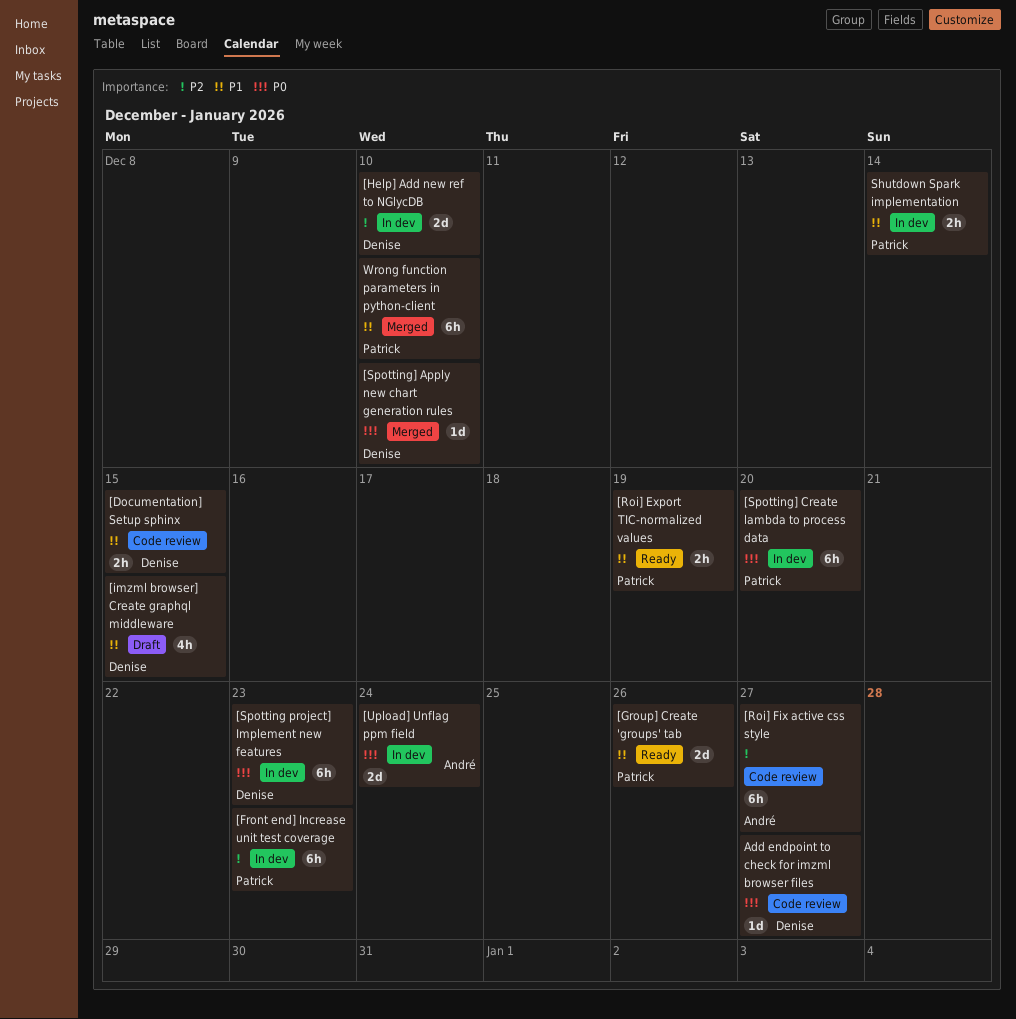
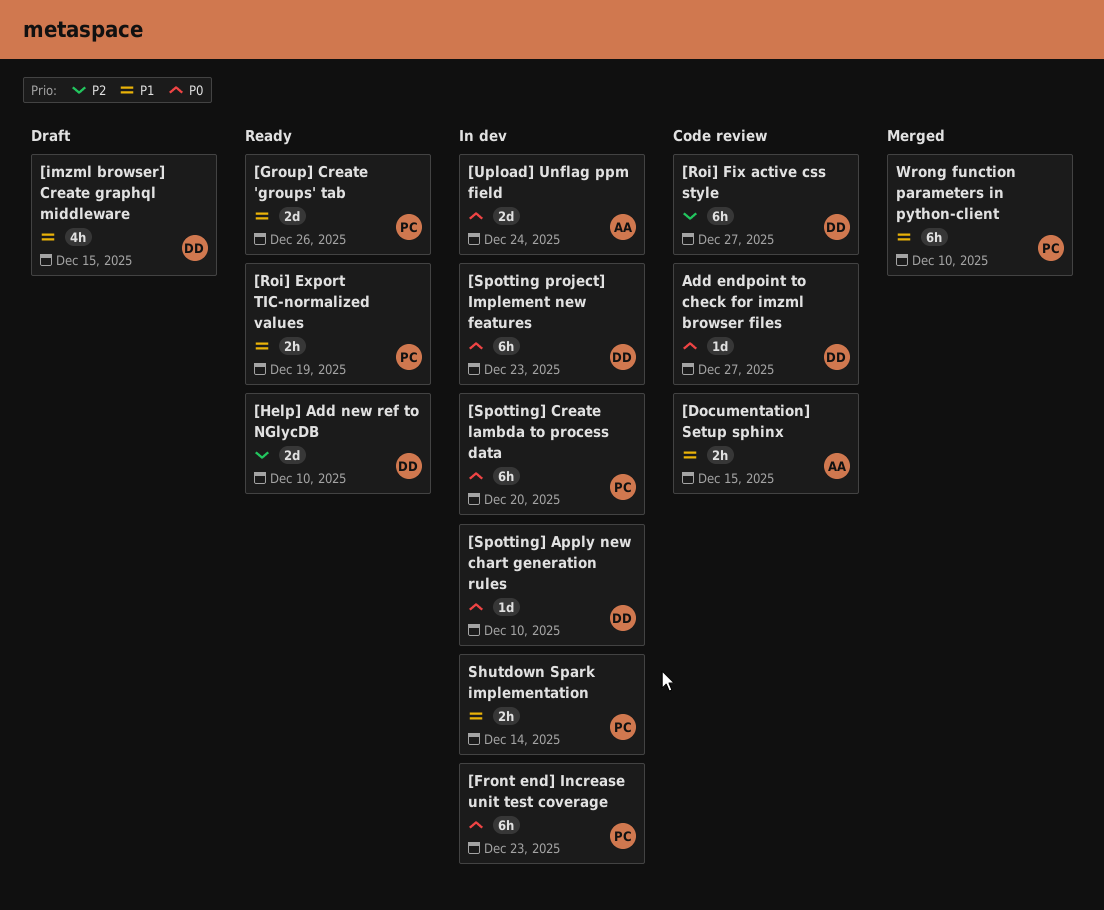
[Documentation] Setup sphinx, owner: Denise -> André
[Front end] Increase unit test coverage, priority: P2 -> P0
[Help] Add new ref to NGlycDB, status: In dev -> Ready
[Roi] Fix active css style, owner: André -> Denise
[Spotting] Apply new chart generation rules, status: Merged -> In dev

